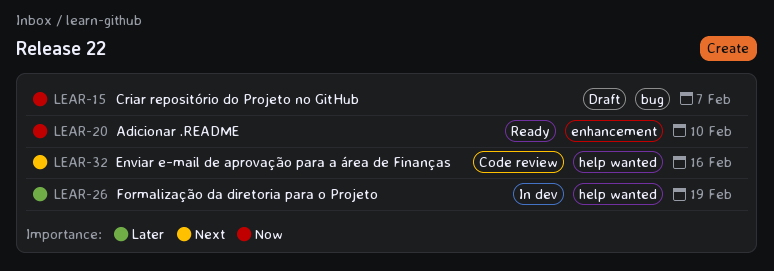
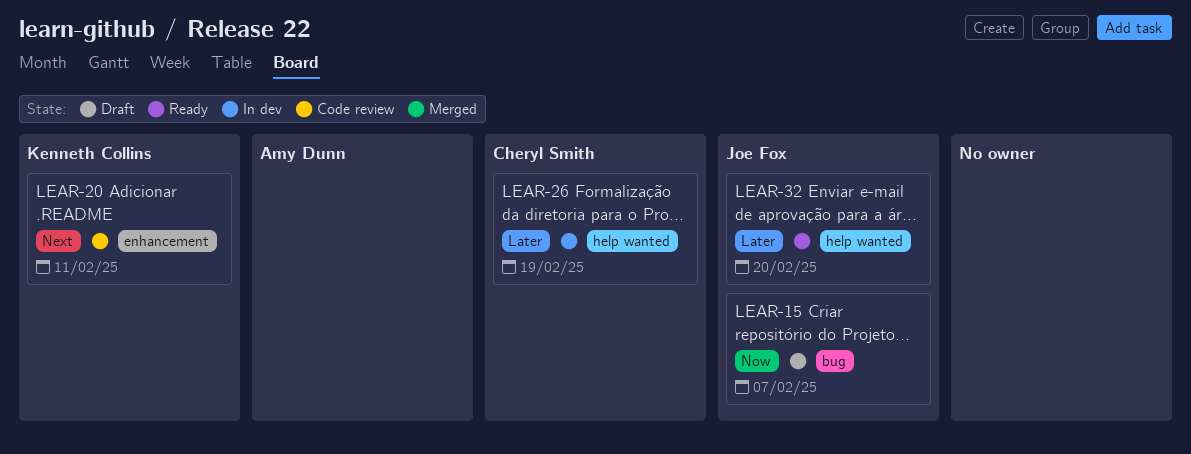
LEAR-20, status: Ready -> Code review
LEAR-20, priority: Now -> Next
LEAR-20, due: Feb 10 -> Feb 11
LEAR-32, status: Code review -> Ready
LEAR-32, priority: Next -> Later
LEAR-32, due: Feb 16 -> Feb 20

